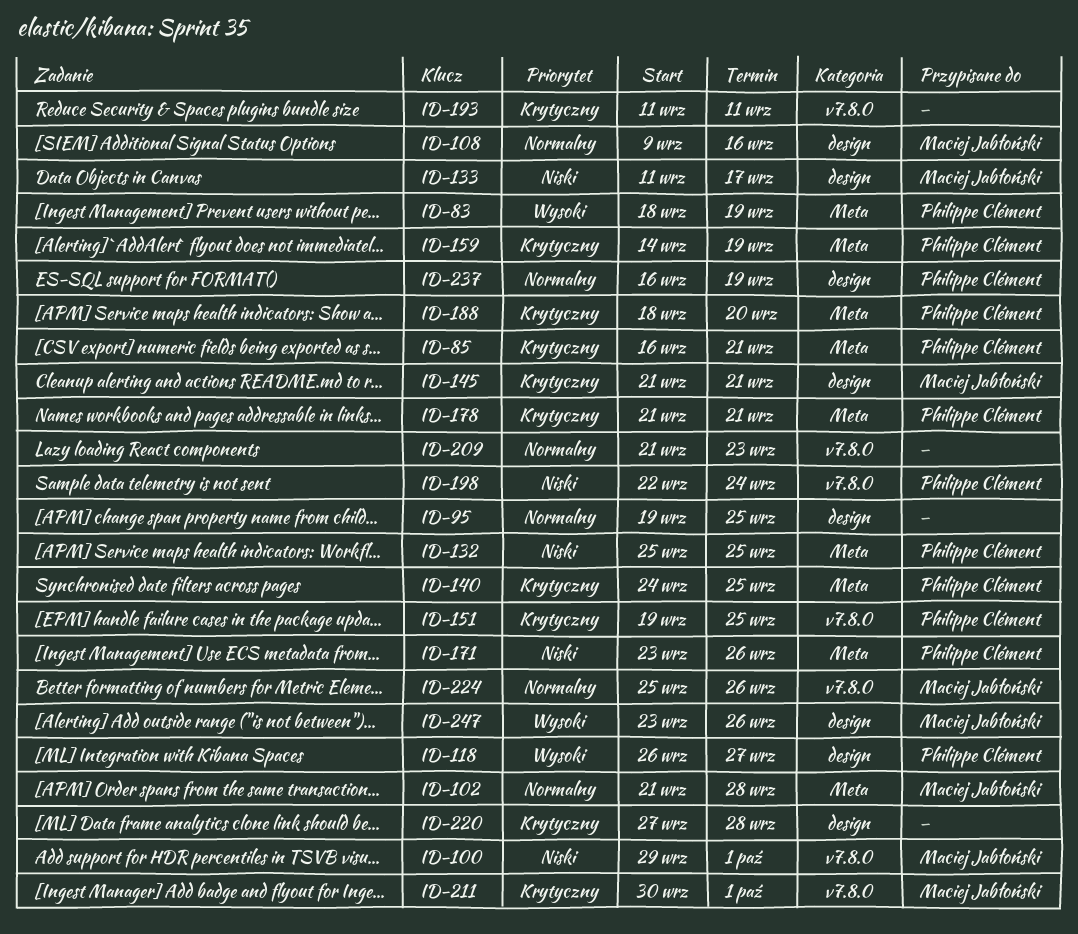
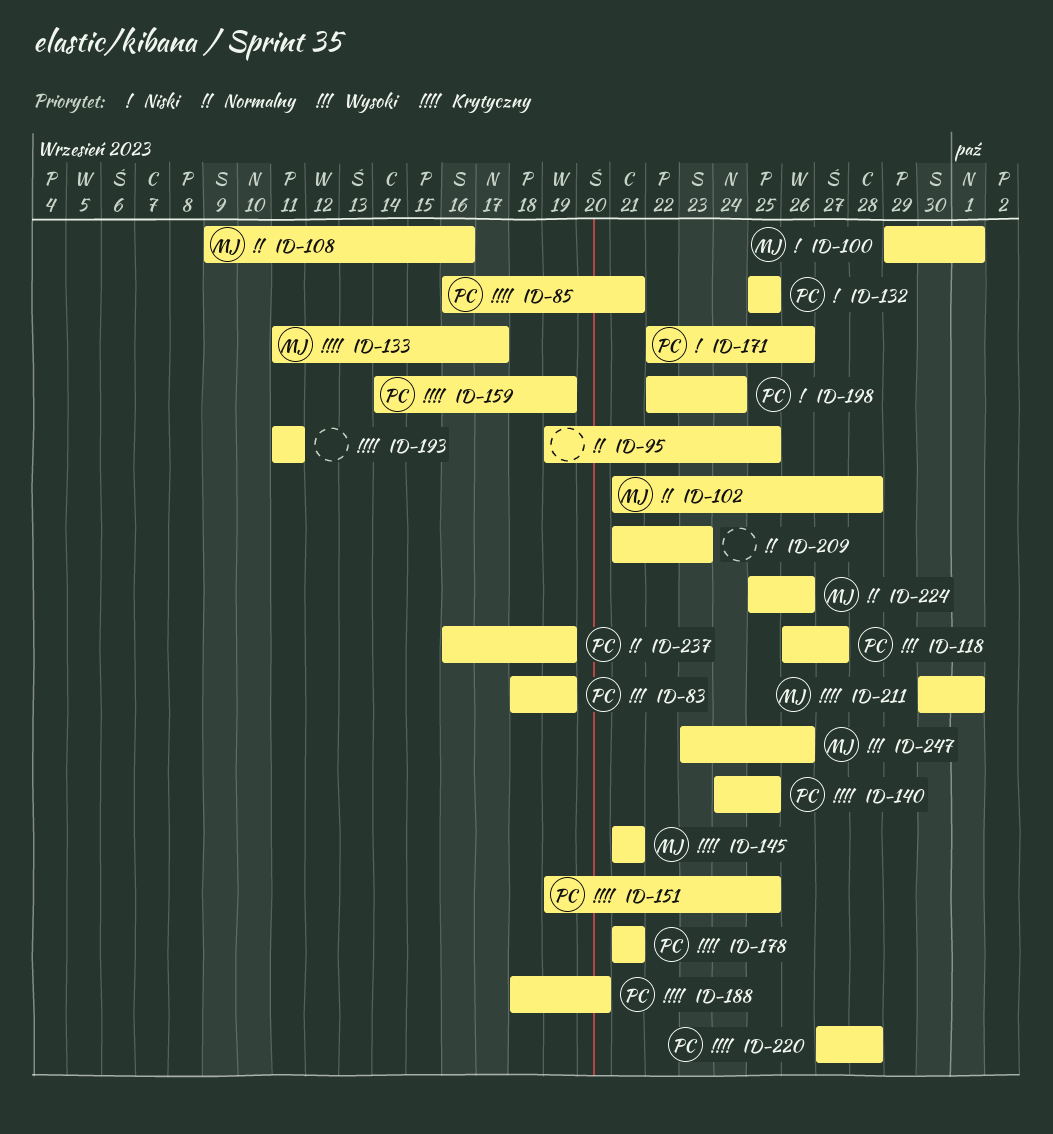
ID-133, priority: Niski -> Krytyczny
ID-171, start: Sep 23 -> Sep 22
ID-220, owner: none -> Philippe Clément

